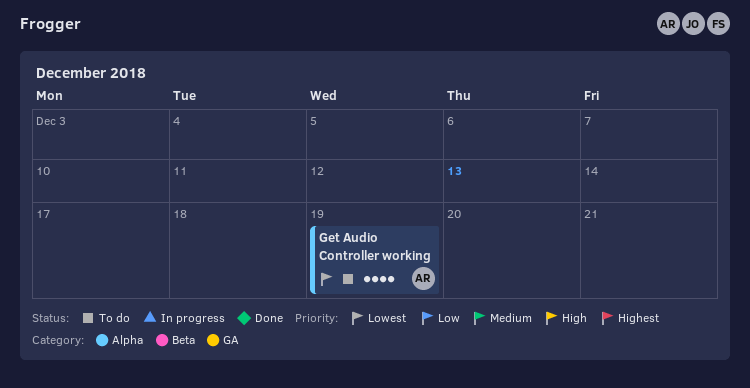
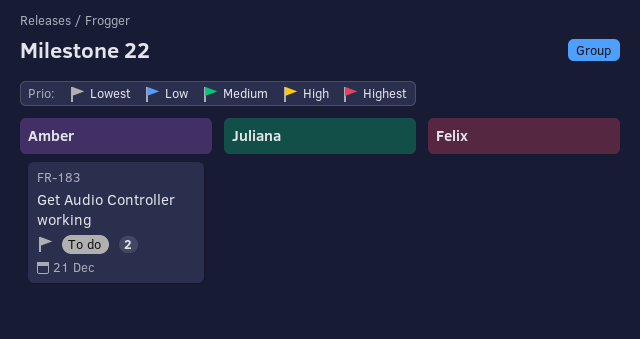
Get Audio Controller working, estimate: 4 -> 2
Get Audio Controller working, due: Dec 19 -> Dec 21

